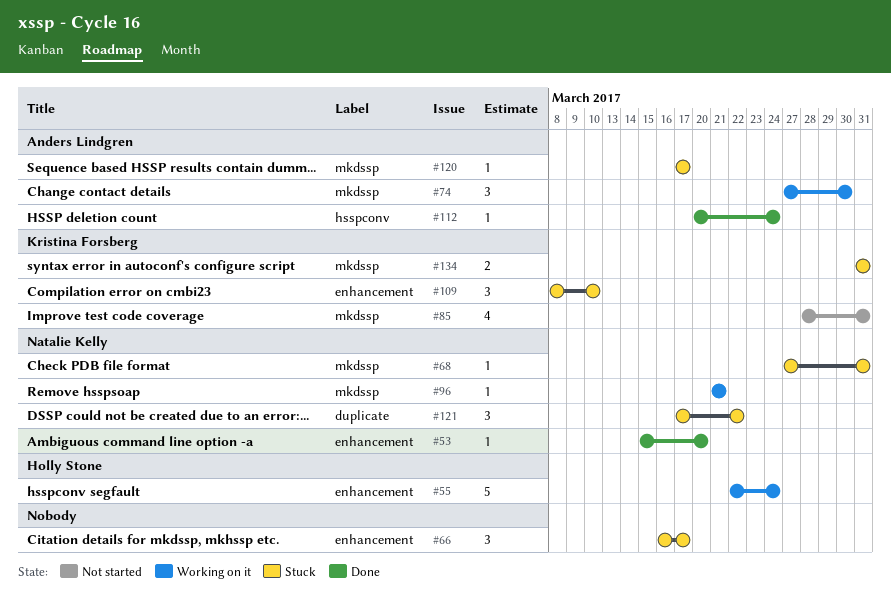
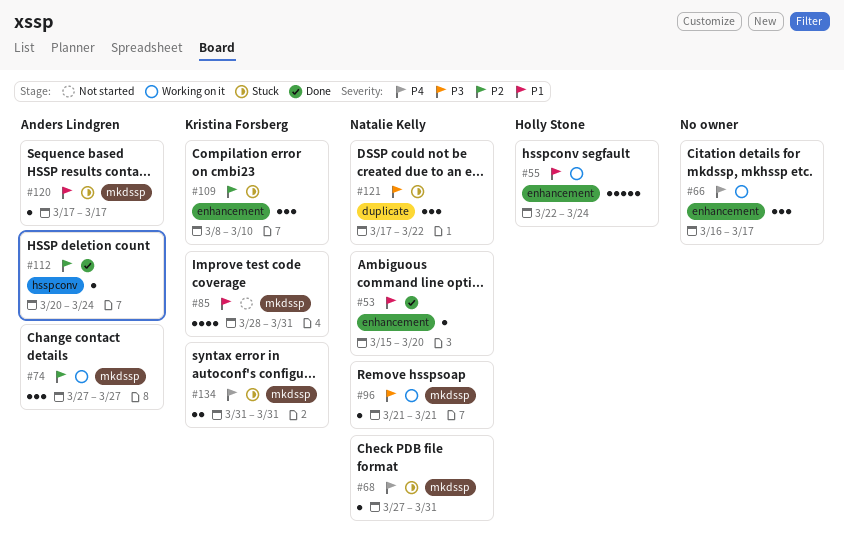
#66, status: Stuck -> Working on it
#74, due: Mar 30 -> Mar 27

